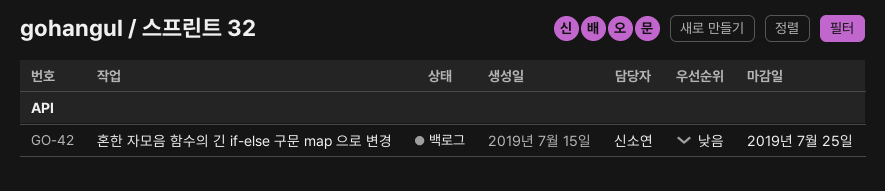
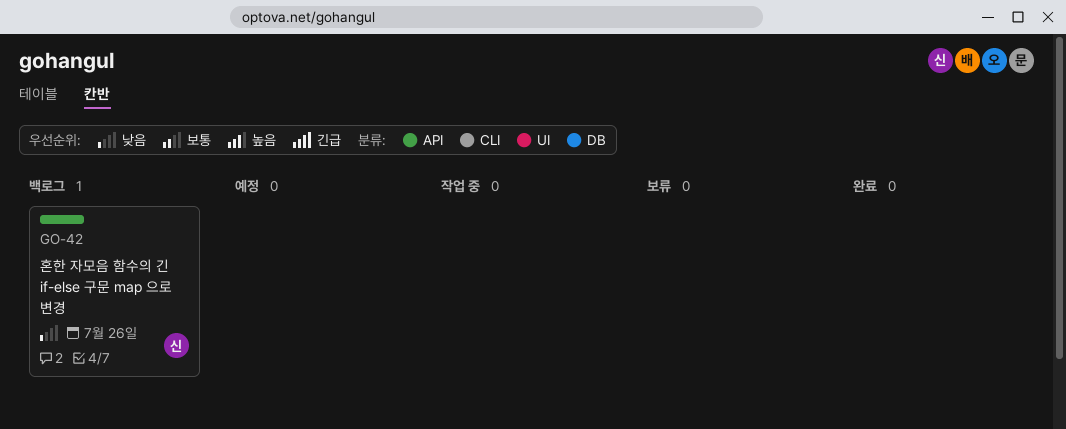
GO-42, due: Jul 25 -> Jul 26

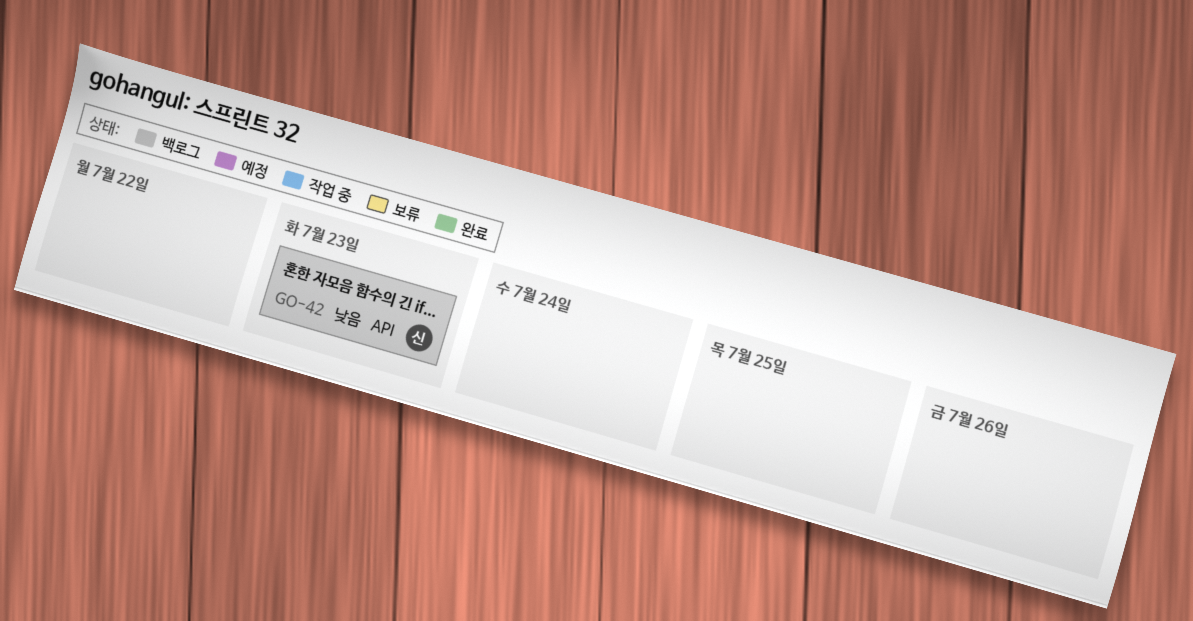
GO-42, due: Jul 26 -> Jul 23

